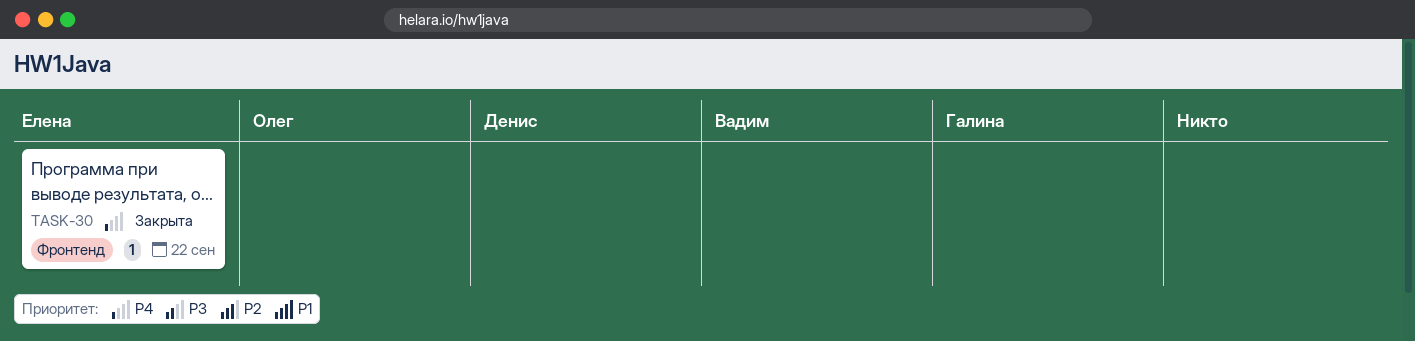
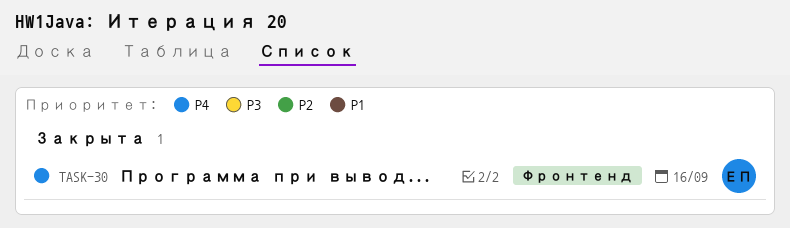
TASK-30, due: Sep 22 -> Sep 16

